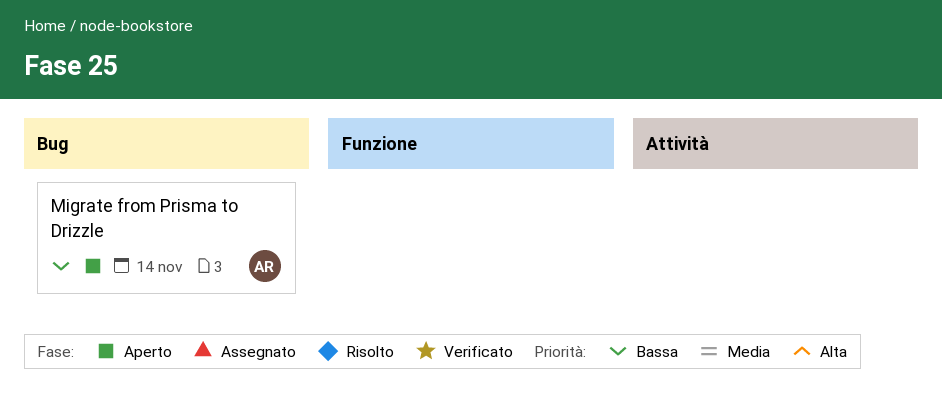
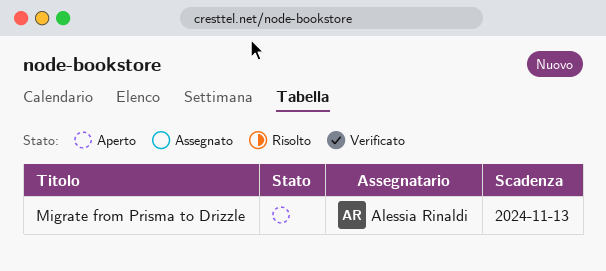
Migrate from Prisma to Drizzle, due: Nov 14 -> Nov 13

